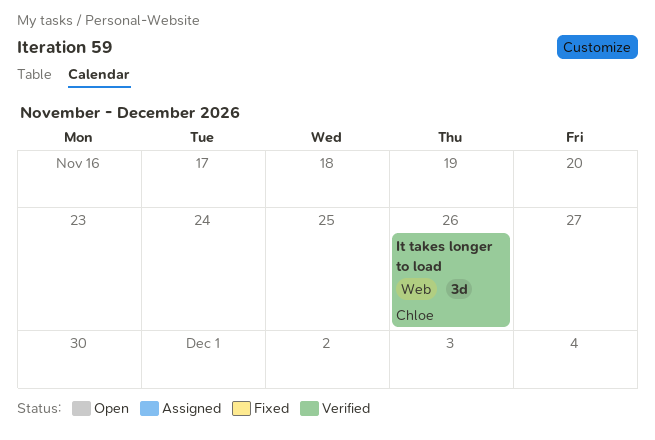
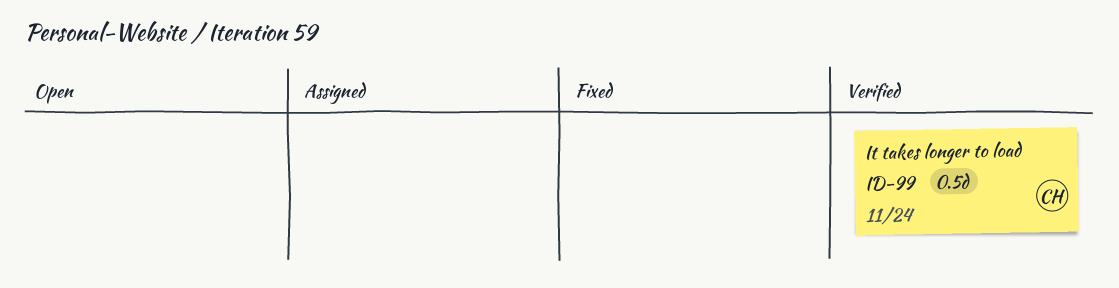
It takes longer to load, estimate: 3d -> 0.5d
It takes longer to load, due: Nov 26 -> Nov 24

